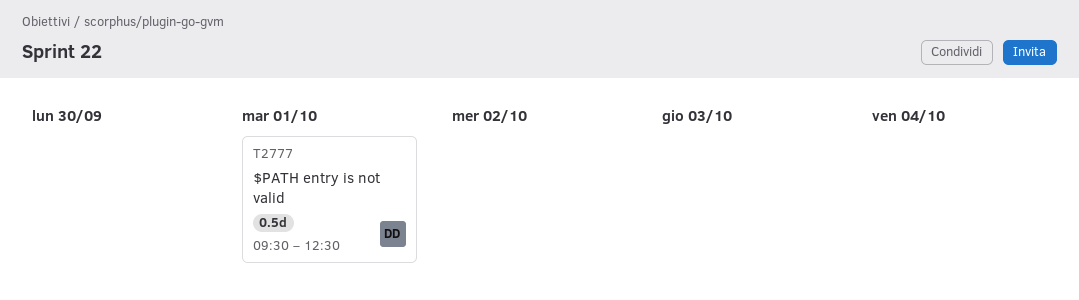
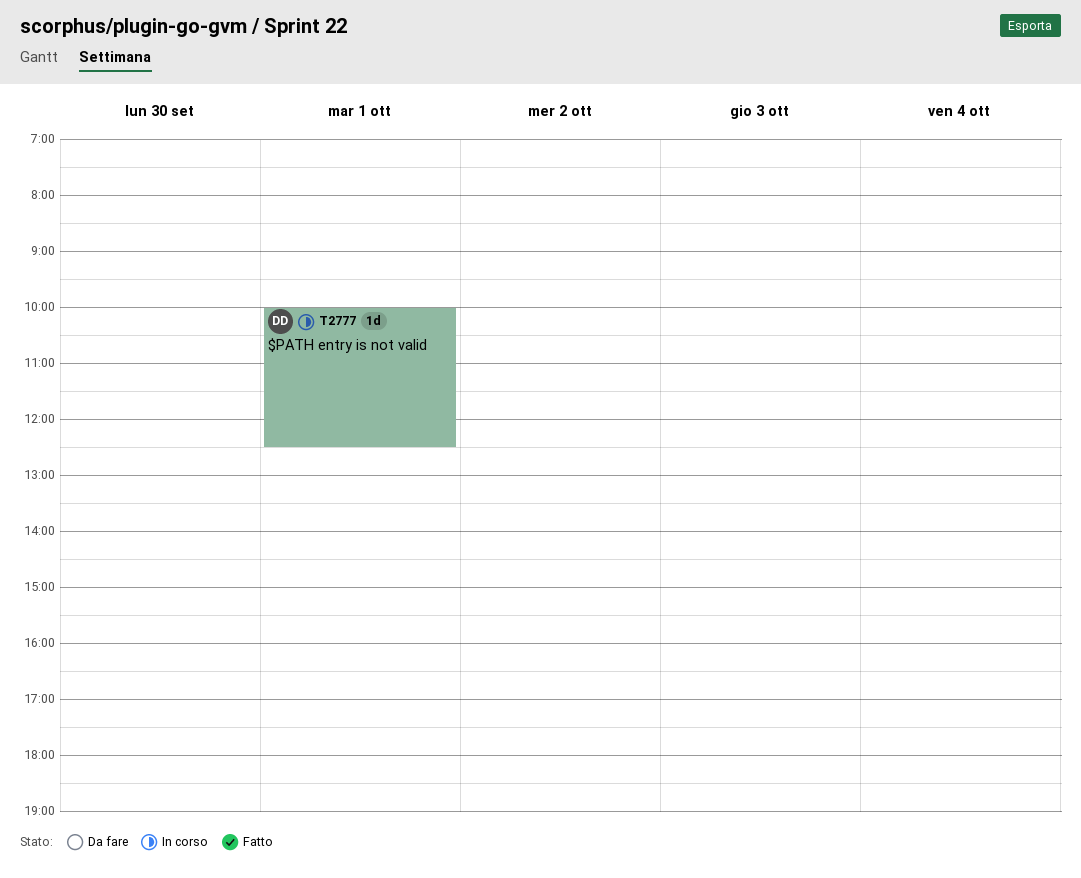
T2777, estimate: 0.5d -> 1d
T2777, begins: 09:30 -> 10:00

